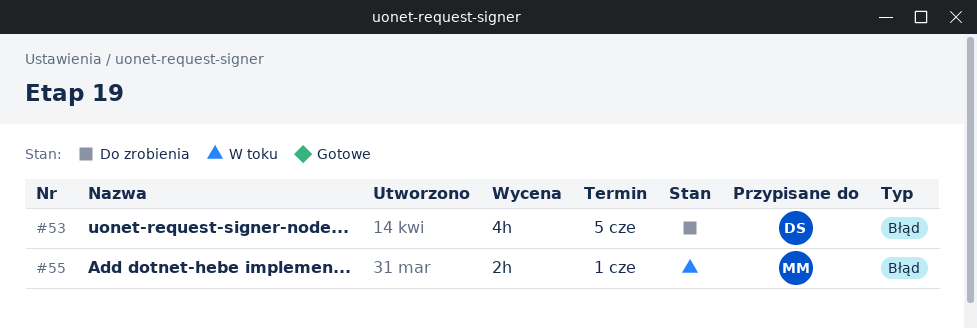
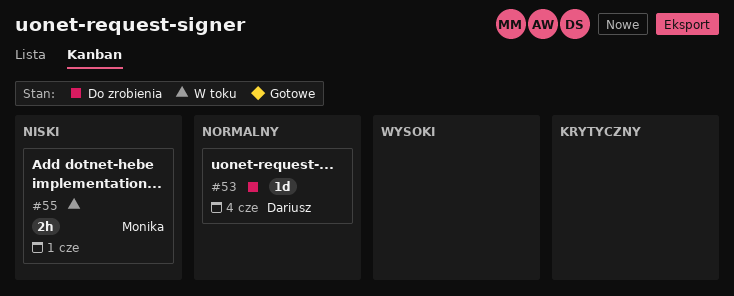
#53, estimate: 4h -> 1d
#53, due: Jun 5 -> Jun 4

